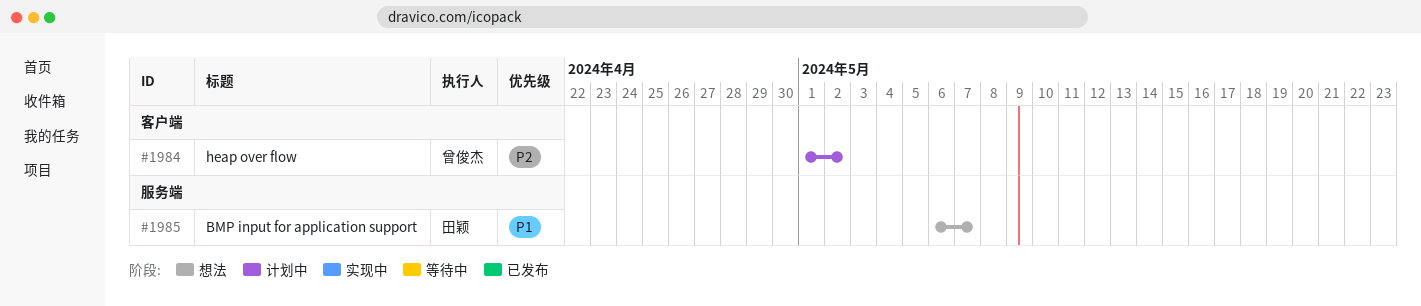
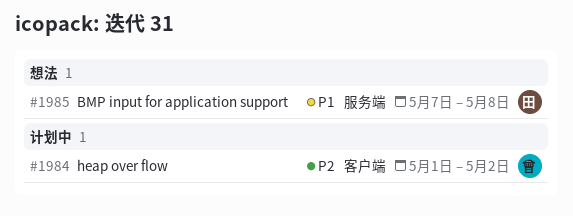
#1985, start: May 6 -> May 7
#1985, due: May 7 -> May 8

